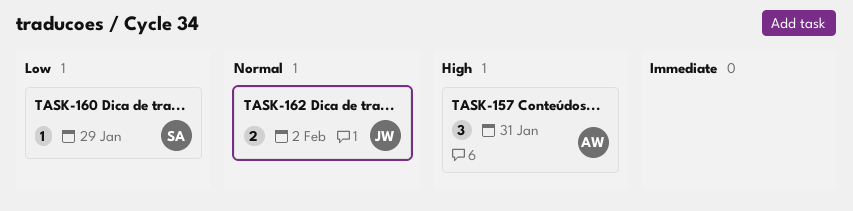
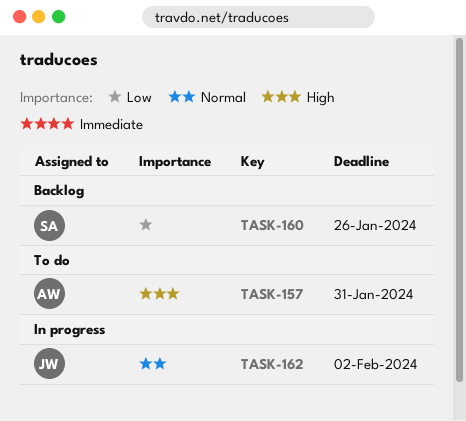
TASK-160, due: Jan 29 -> Jan 26

